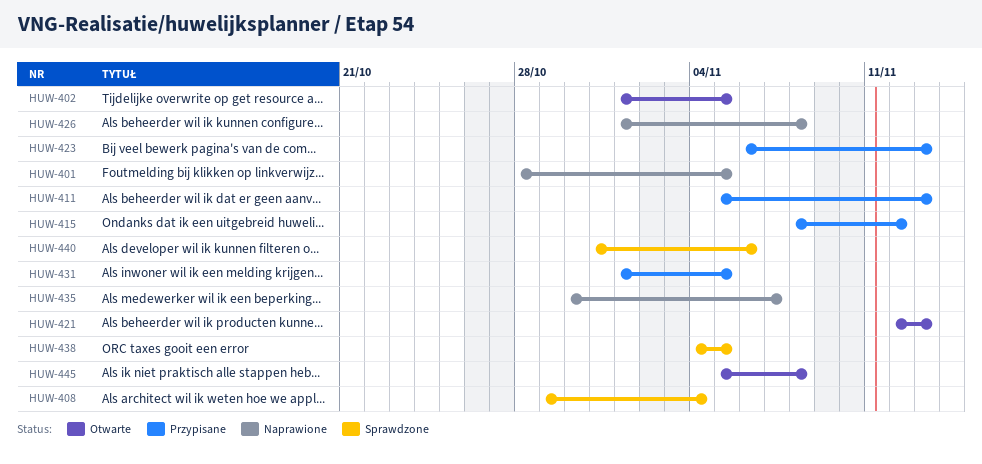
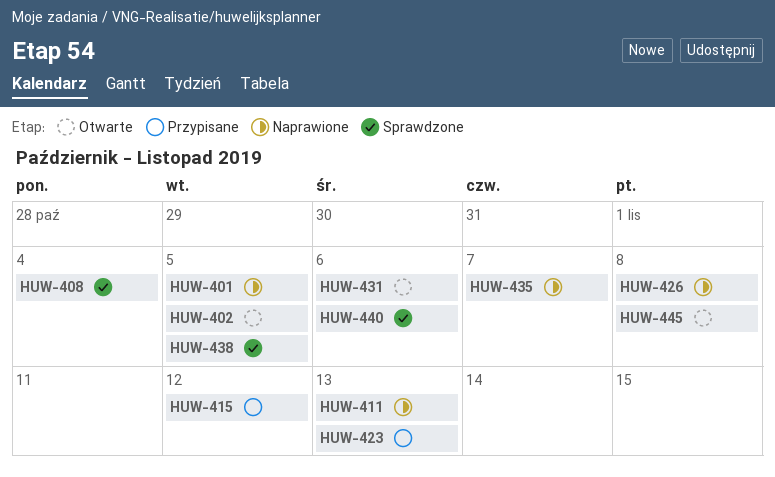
HUW-411, status: Przypisane -> Naprawione
HUW-421: present -> none
HUW-431, status: Przypisane -> Otwarte
HUW-431, due: Nov 5 -> Nov 6

